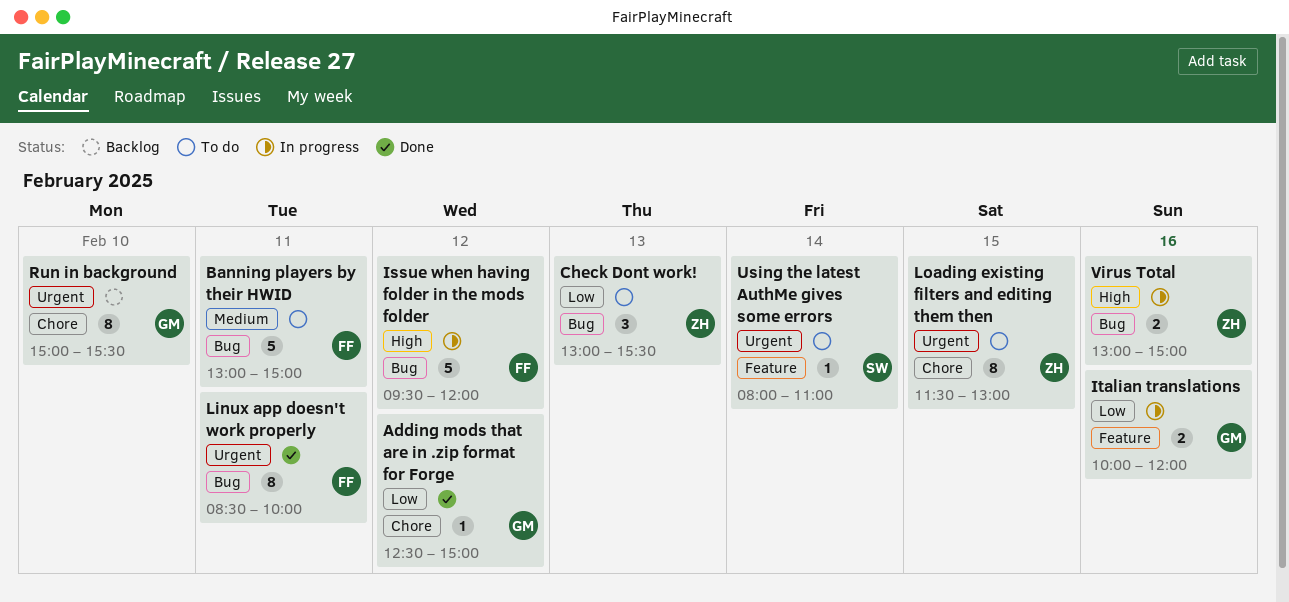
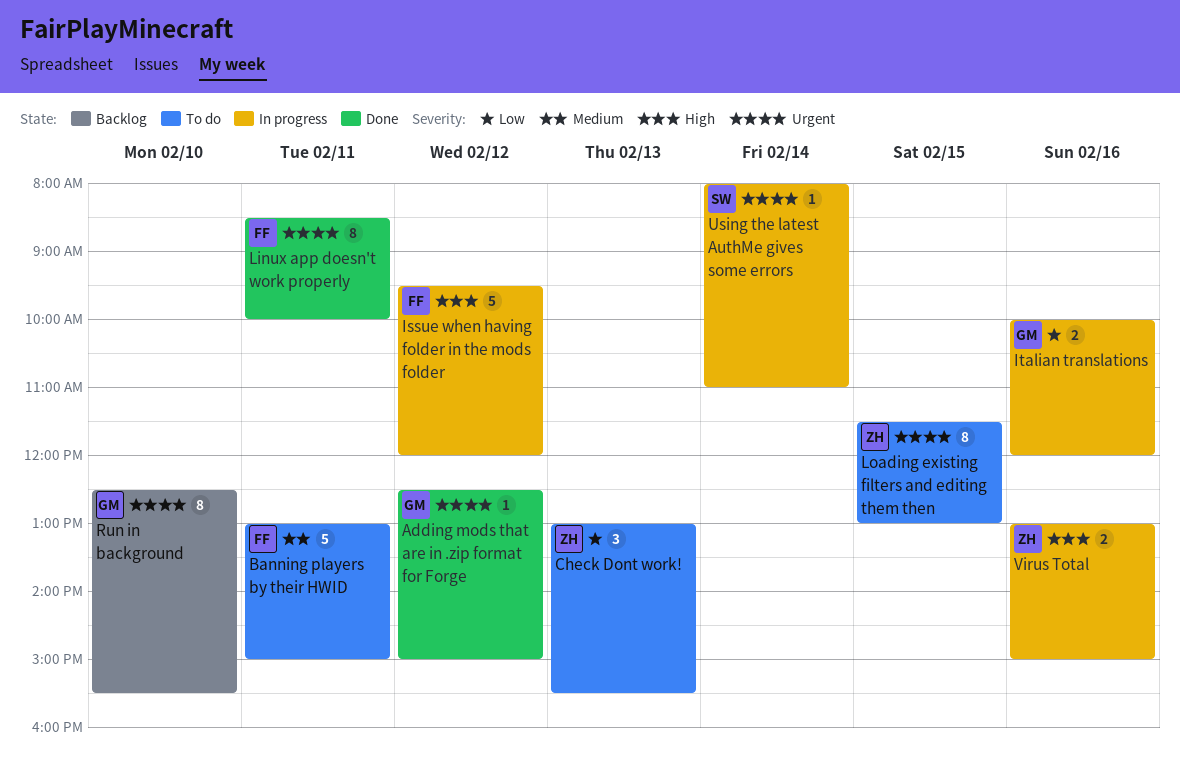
Adding mods that are in .zip format for Forge, priority: Low -> Urgent
Run in background, begins: 15:00 -> 12:30
Using the latest AuthMe gives some errors, status: To do -> In progress

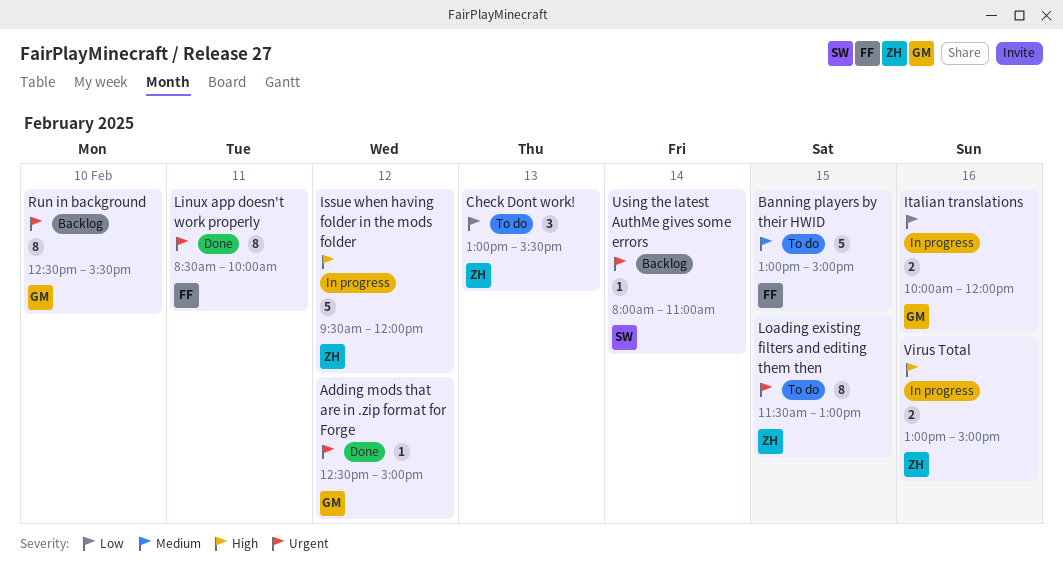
Banning players by their HWID, day: Feb 11 -> Feb 15
Issue when having folder in the mods folder, owner: FF -> ZH
Using the latest AuthMe gives some errors, status: In progress -> Backlog

